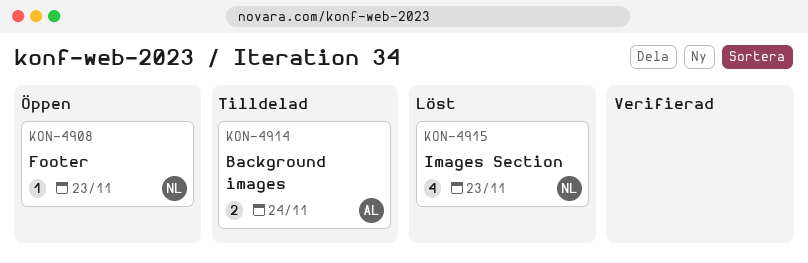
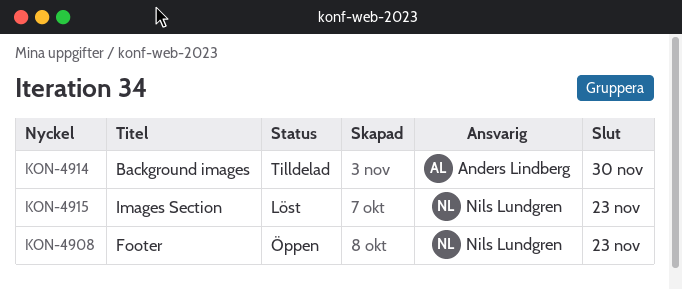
KON-4914, due: Nov 24 -> Nov 30

